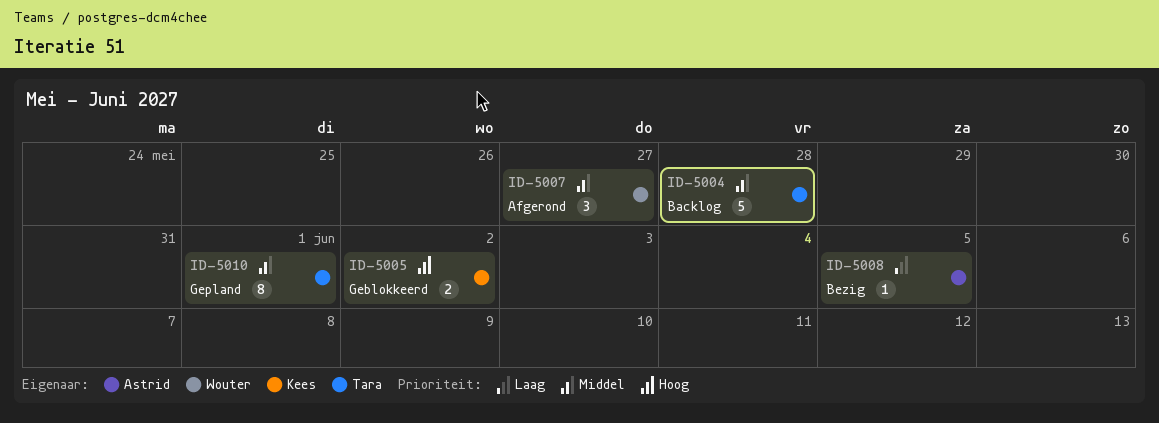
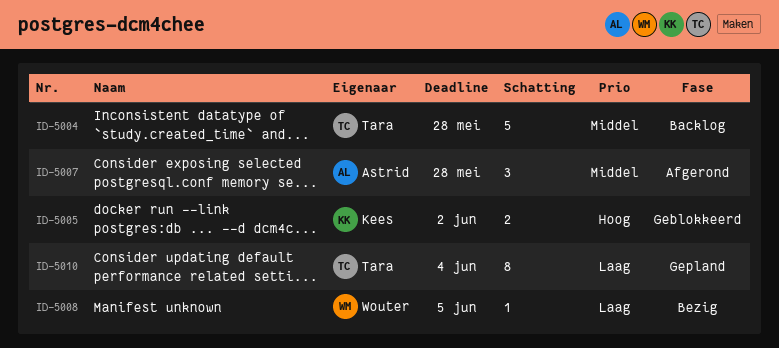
ID-5007, owner: Wouter -> Astrid
ID-5007, due: May 27 -> May 28
ID-5008, owner: Astrid -> Wouter
ID-5010, priority: Middel -> Laag
ID-5010, due: Jun 1 -> Jun 4

